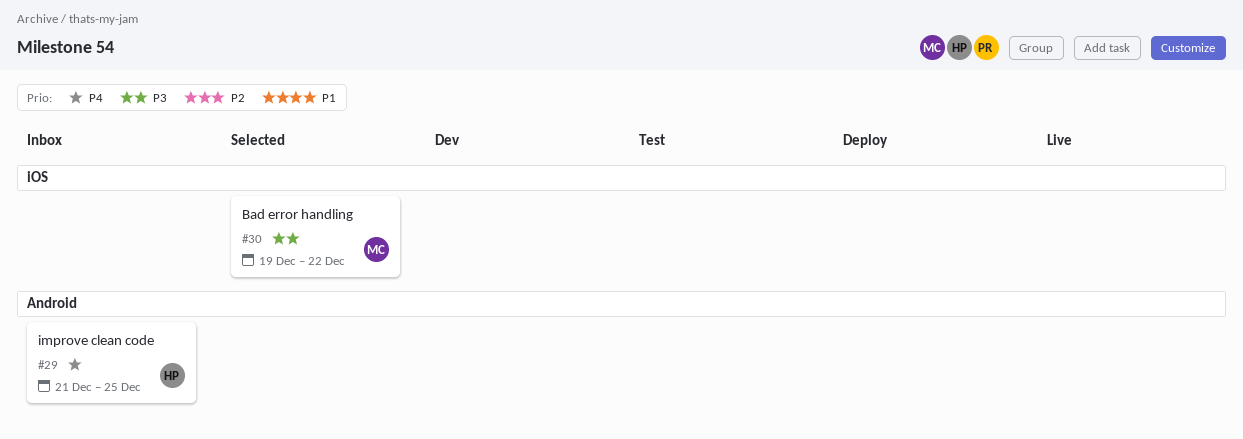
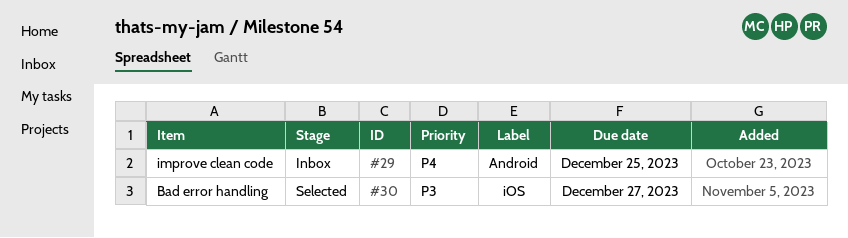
#30, due: Dec 22 -> Dec 27

